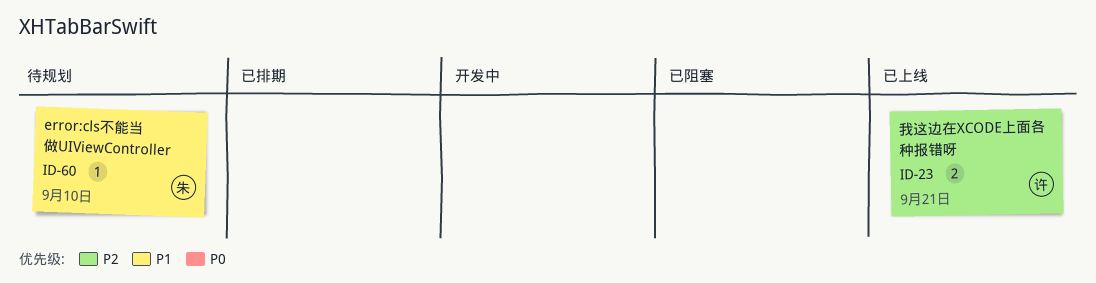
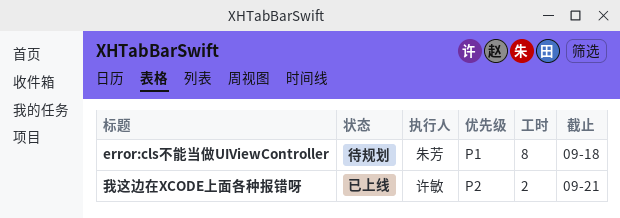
error:cls不能当做UIViewController, estimate: 1 -> 8
error:cls不能当做UIViewController, due: Sep 10 -> Sep 18

